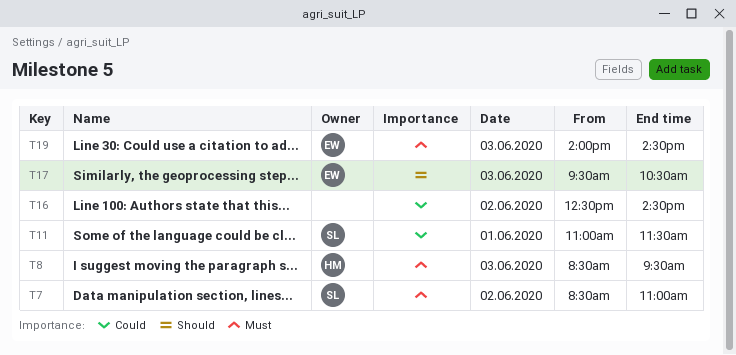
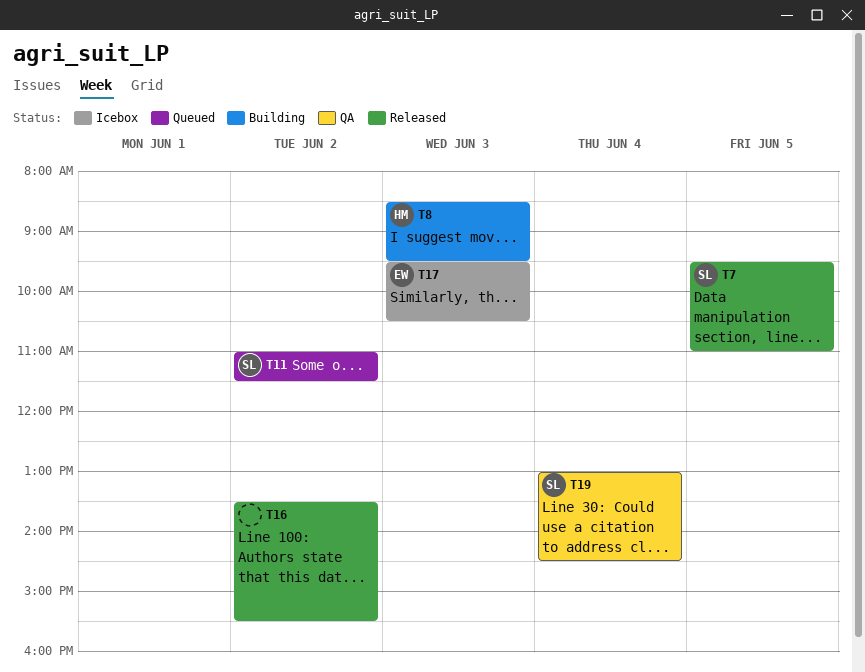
T7, day: Jun 2 -> Jun 5
T7, begins: 08:30 -> 09:30
T11, day: Jun 1 -> Jun 2
T16, begins: 12:30 -> 13:30
T16, ends: 14:30 -> 15:30
T19, owner: EW -> SL
T19, day: Jun 3 -> Jun 4
T19, begins: 14:00 -> 13:00

